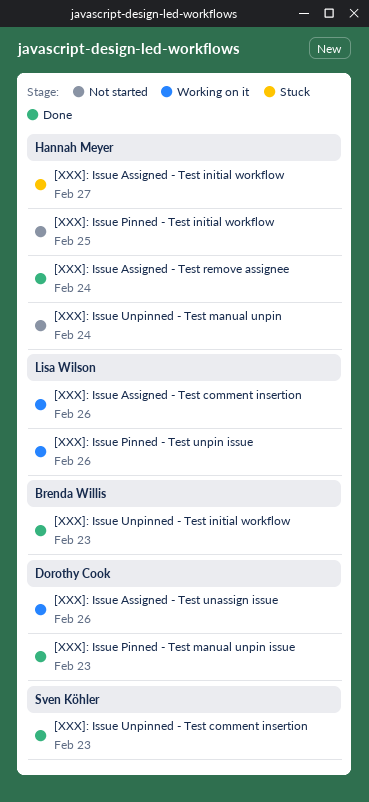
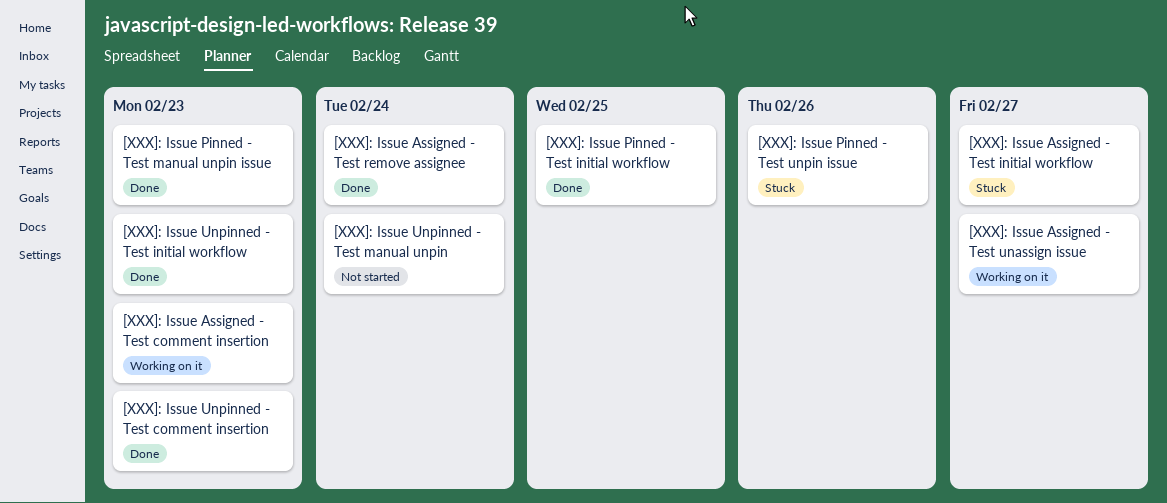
[XXX]: Issue Assigned - Test comment insertion, due: Feb 26 -> Feb 23
[XXX]: Issue Assigned - Test unassign issue, due: Feb 26 -> Feb 27
[XXX]: Issue Pinned - Test initial workflow, status: Not started -> Done
[XXX]: Issue Pinned - Test unpin issue, status: Working on it -> Stuck

